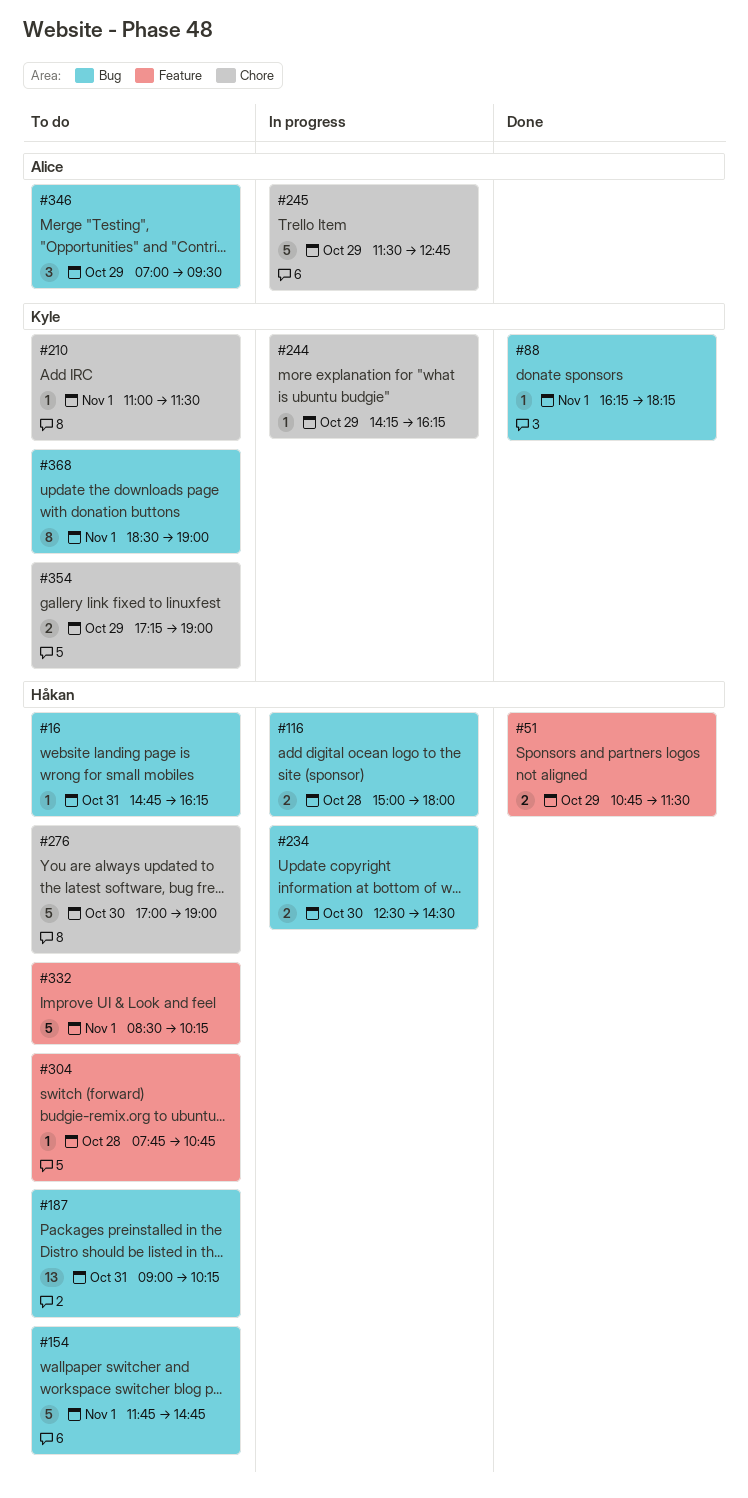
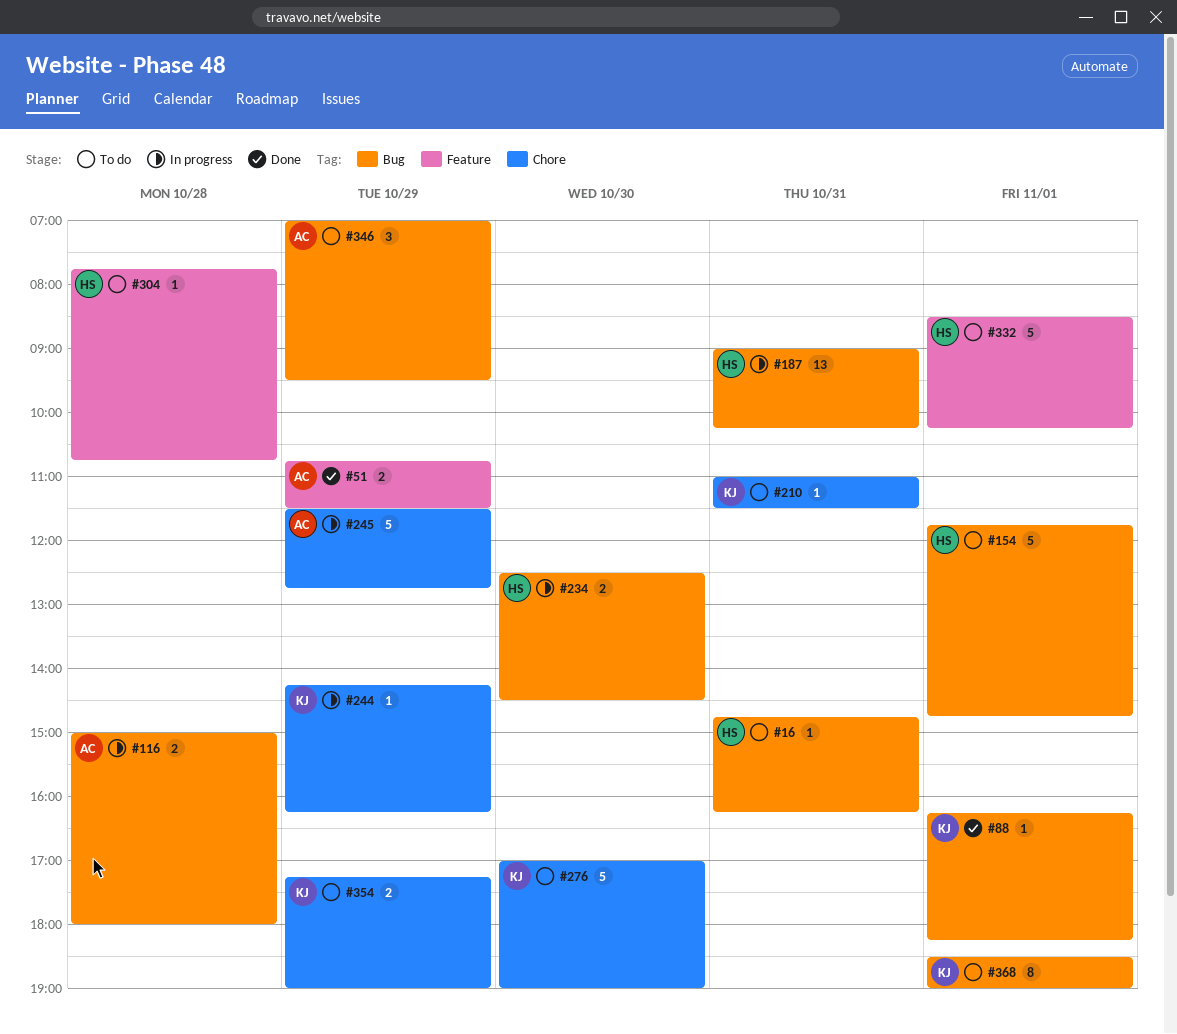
#51, owner: Håkan -> Alice
#116, owner: Håkan -> Alice
#187, status: To do -> In progress
#210, day: Nov 1 -> Oct 31
#276, owner: Håkan -> Kyle

